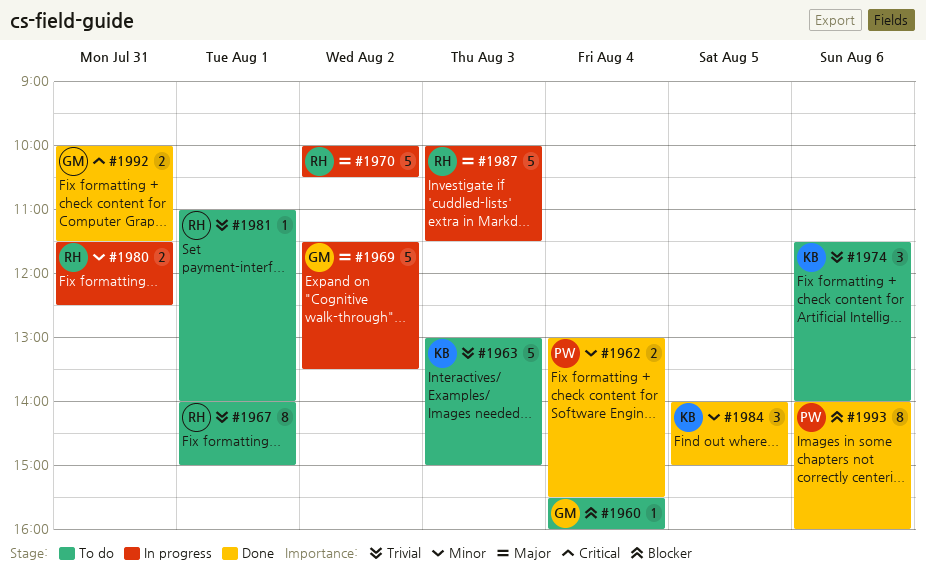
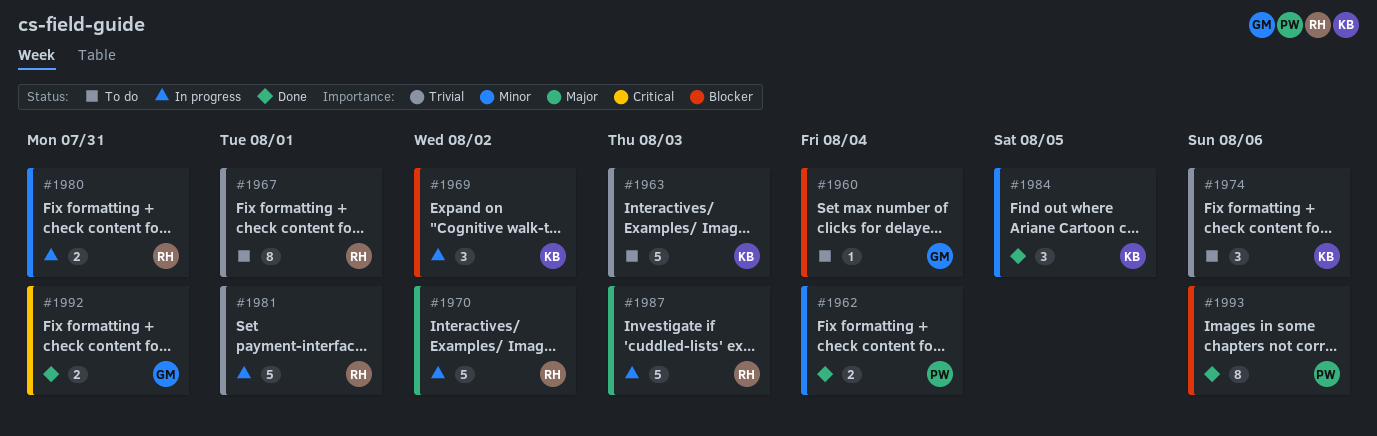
#1969, owner: GM -> KB
#1969, priority: Major -> Blocker
#1969, estimate: 5 -> 3
#1981, status: To do -> In progress
#1981, estimate: 1 -> 5

